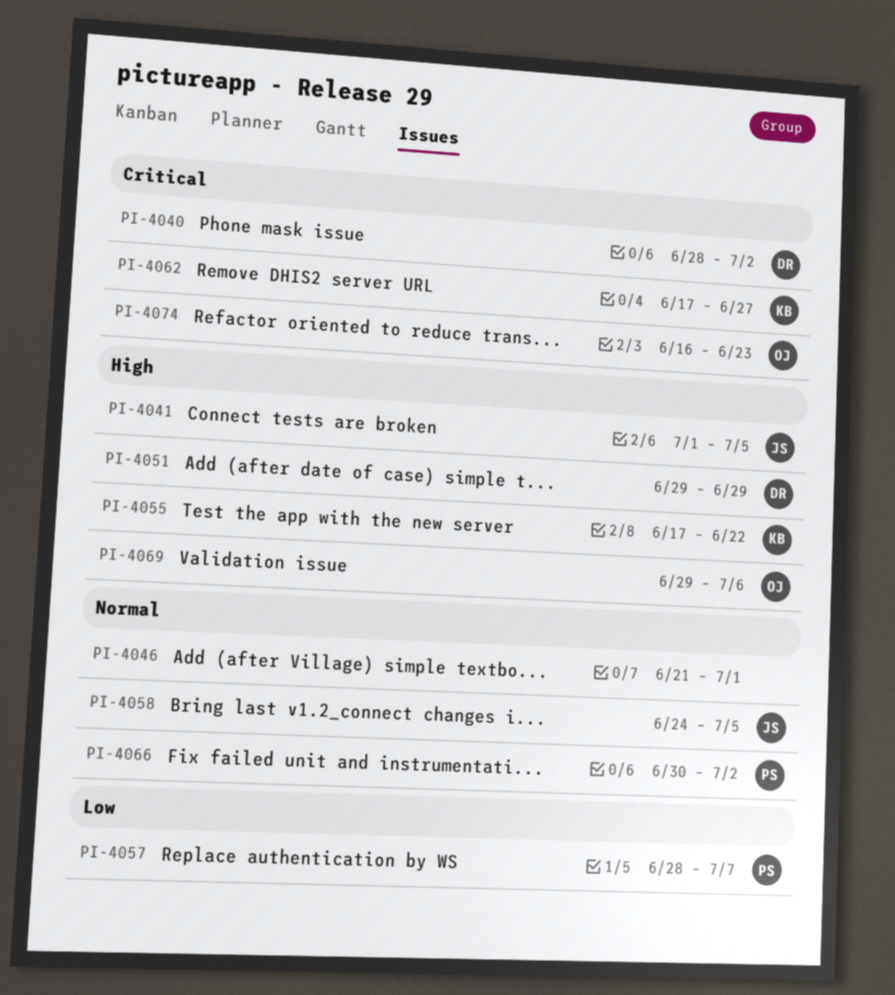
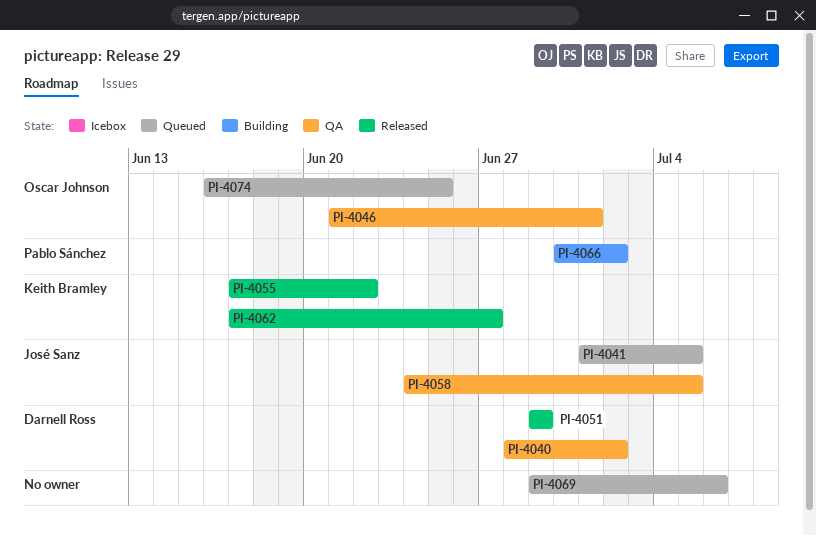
PI-4046, owner: none -> Oscar Johnson
PI-4057: present -> none
PI-4069, owner: Oscar Johnson -> none
PI-4074, due: Jun 23 -> Jun 25

